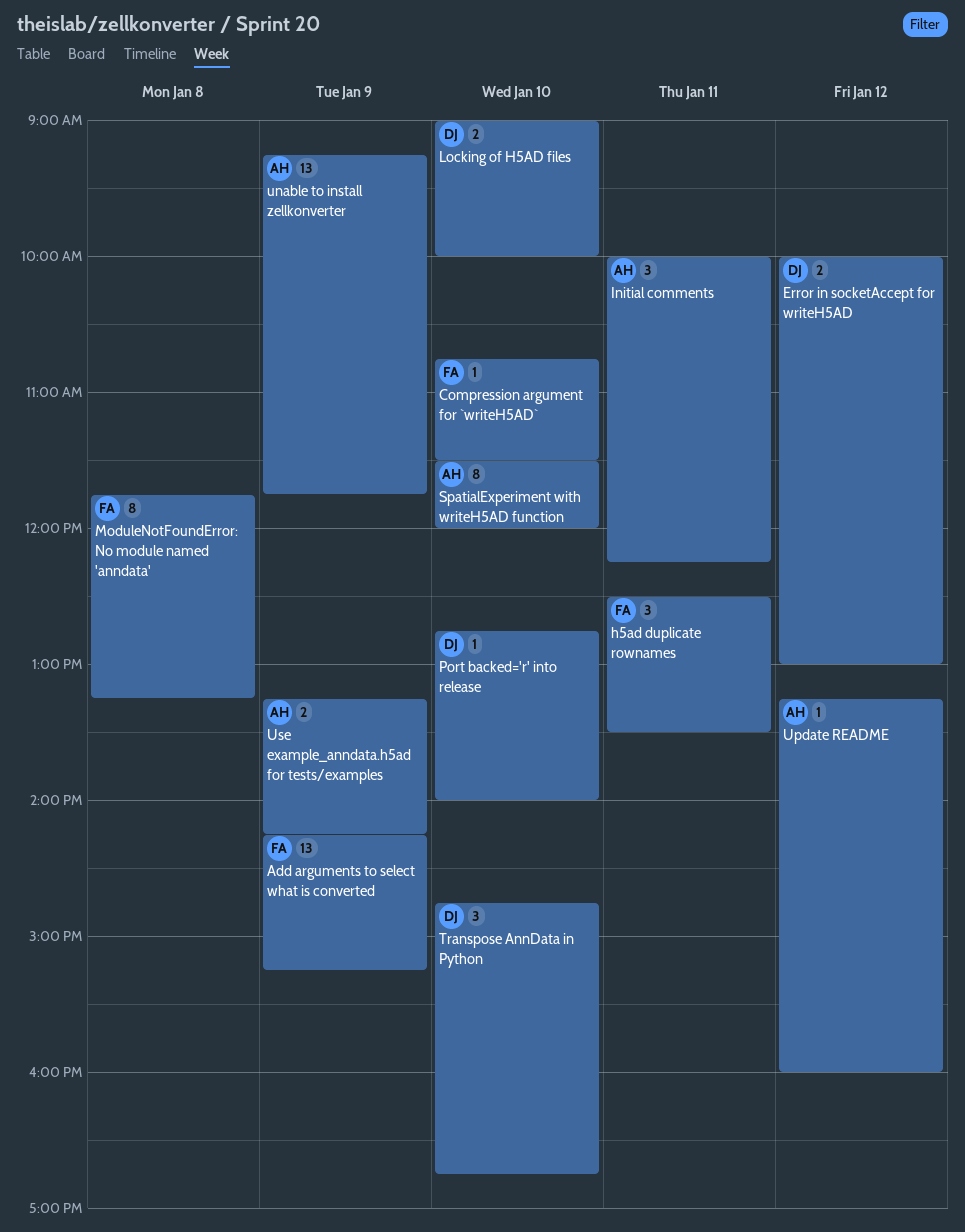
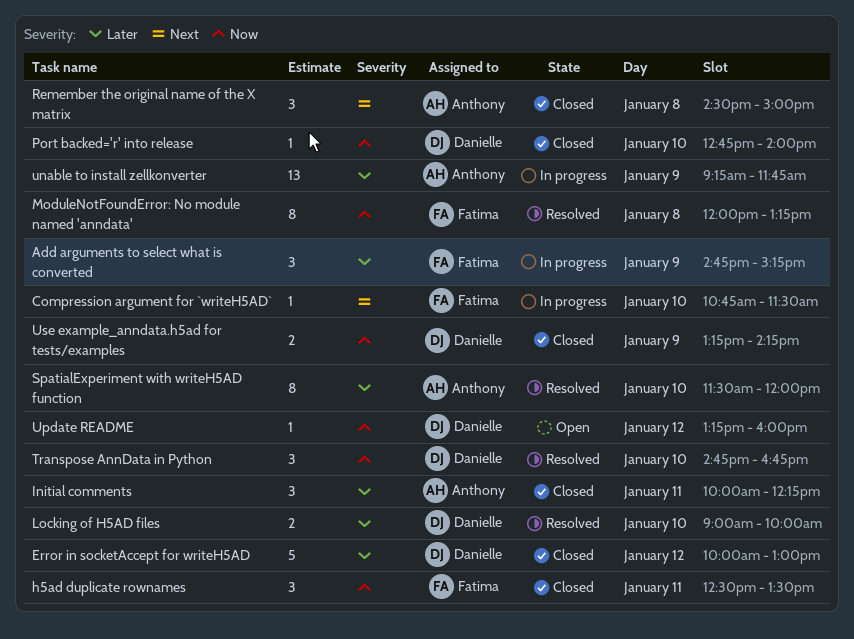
Add arguments to select what is converted, estimate: 13 -> 3
Add arguments to select what is converted, begins: 14:15 -> 14:45
Error in socketAccept for writeH5AD, estimate: 2 -> 5
ModuleNotFoundError: No module named 'anndata', begins: 11:45 -> 12:00
Remember the original name of the X matrix: none -> present
Update README, owner: Anthony -> Danielle
Use example_anndata.h5ad for tests/examples, owner: Anthony -> Danielle

